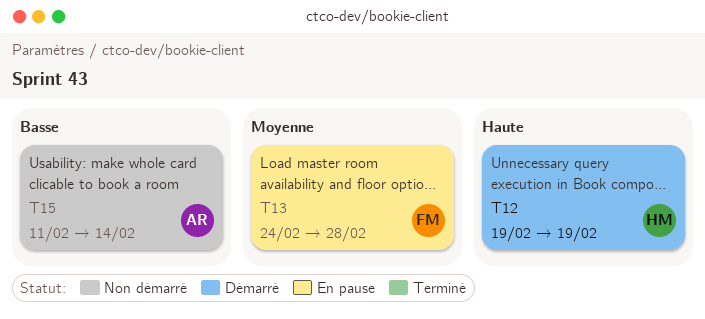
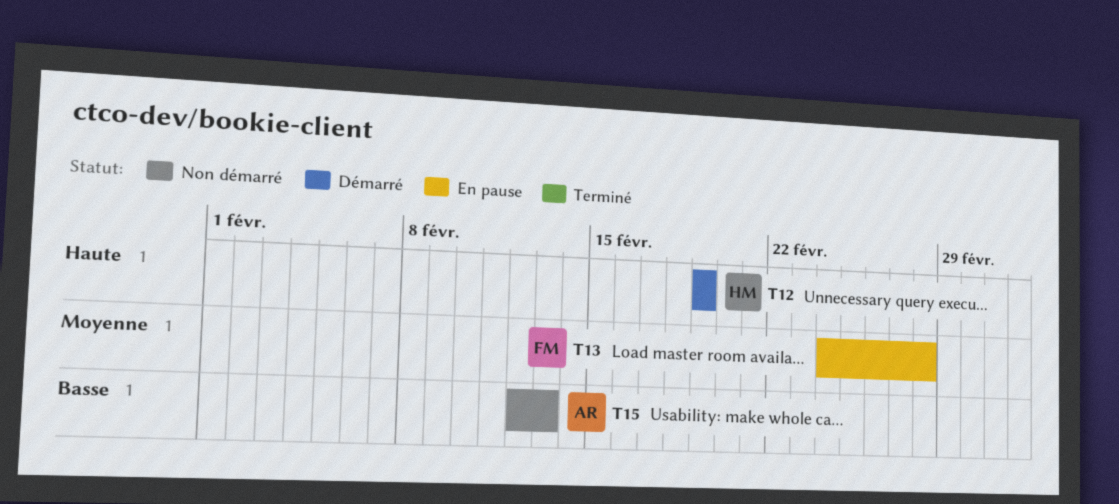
T15, start: Feb 11 -> Feb 12
T15, due: Feb 14 -> Feb 13

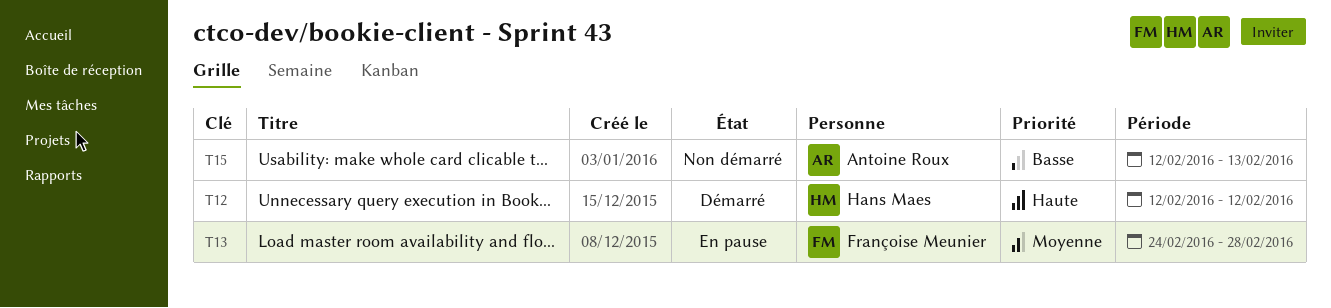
T12, start: Feb 19 -> Feb 12
T12, due: Feb 19 -> Feb 12

